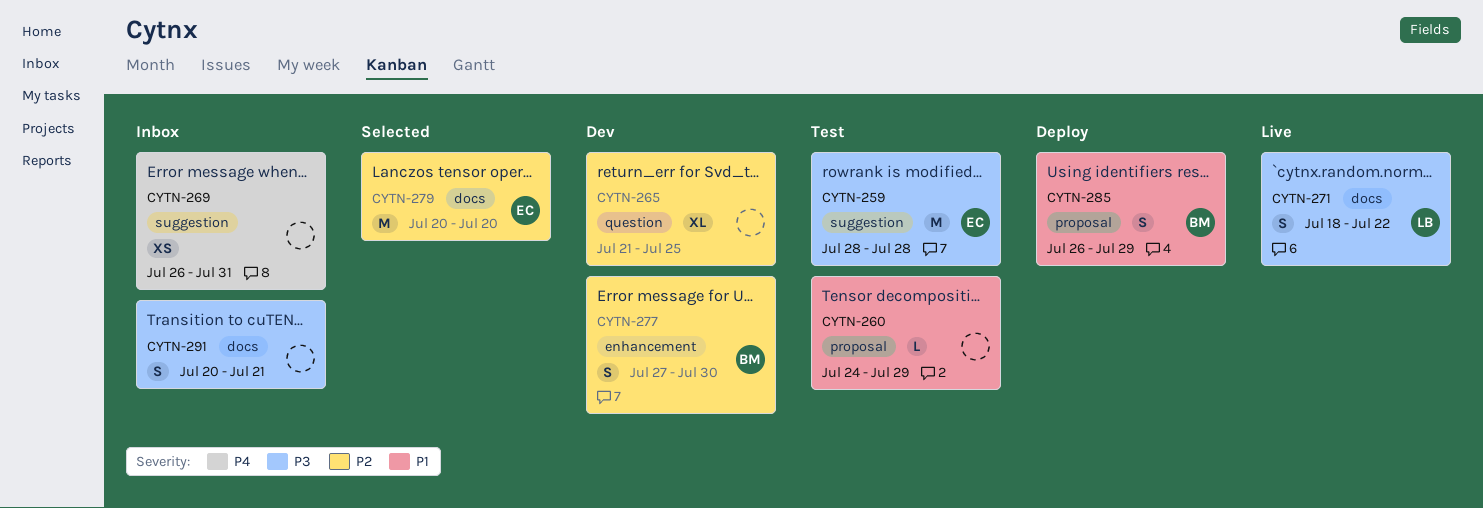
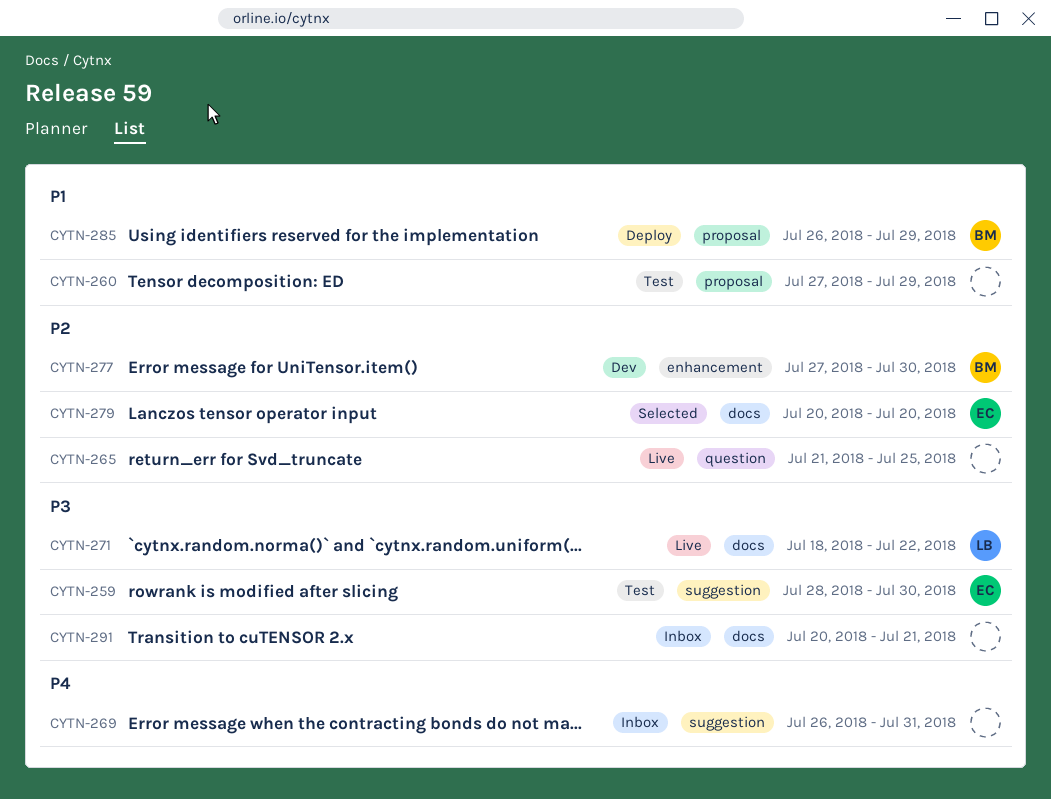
CYTN-259, due: Jul 28 -> Jul 30
CYTN-260, start: Jul 24 -> Jul 27
CYTN-265, status: Dev -> Live

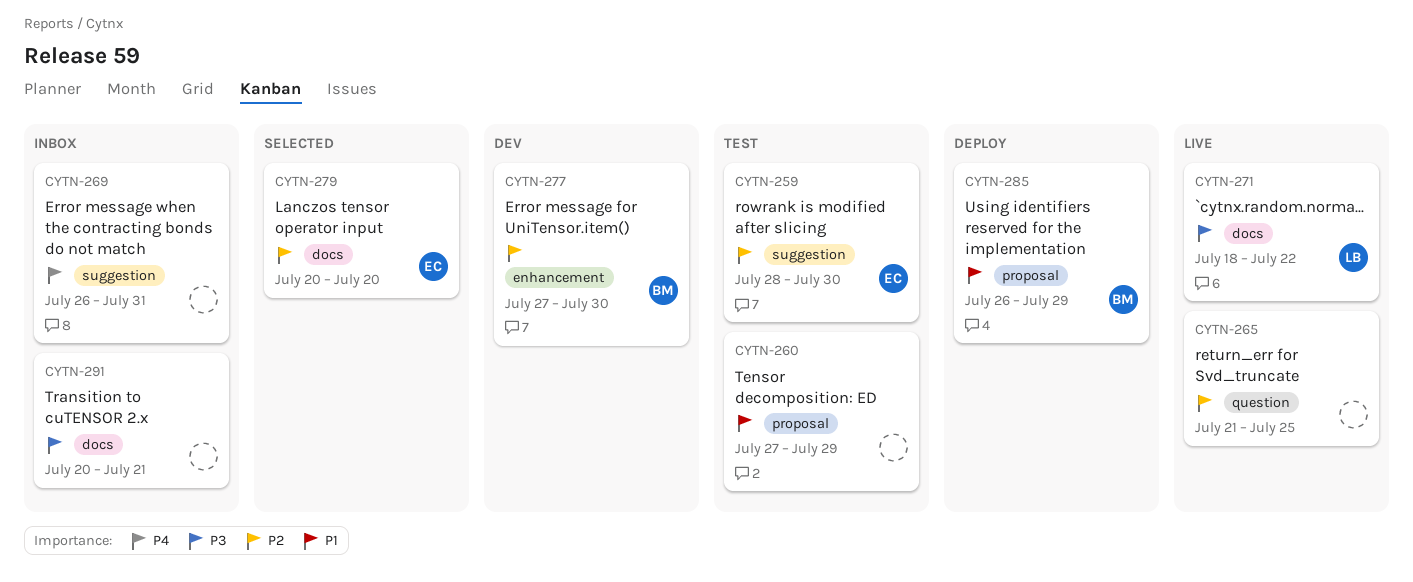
CYTN-259, priority: P3 -> P2

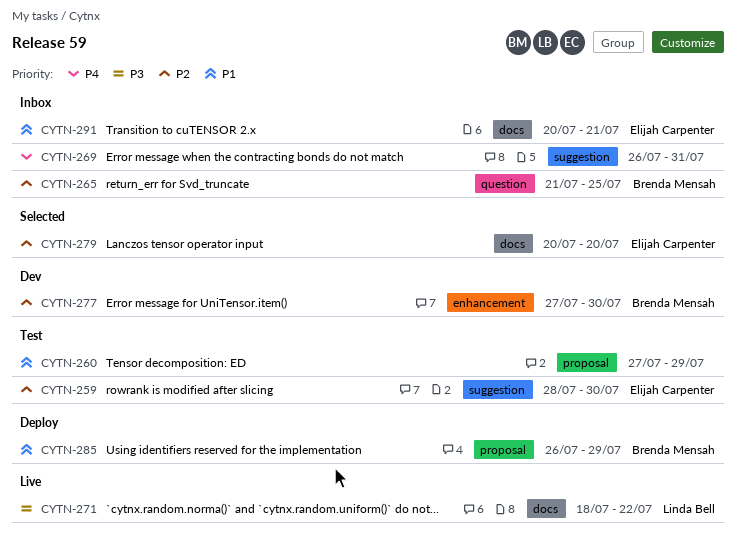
CYTN-265, status: Live -> Inbox
CYTN-265, owner: none -> Brenda Mensah
CYTN-291, owner: none -> Elijah Carpenter
CYTN-291, priority: P3 -> P1

